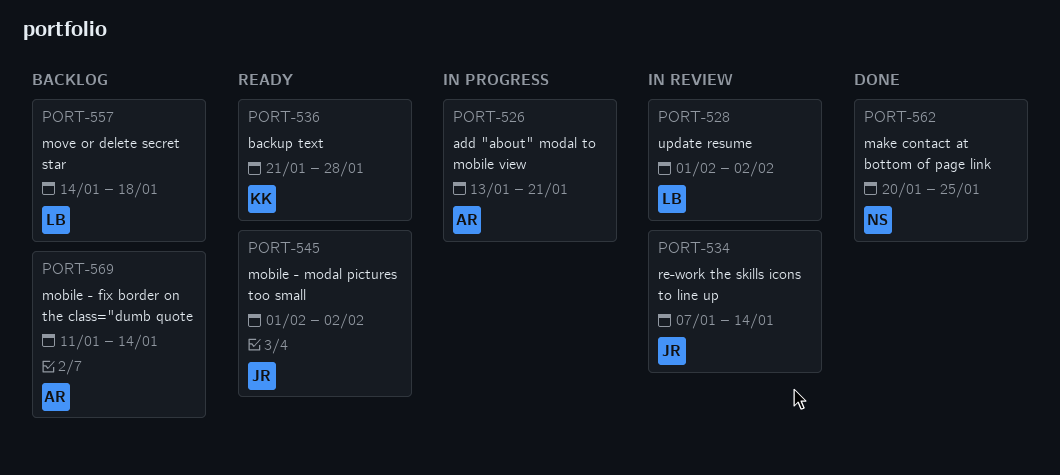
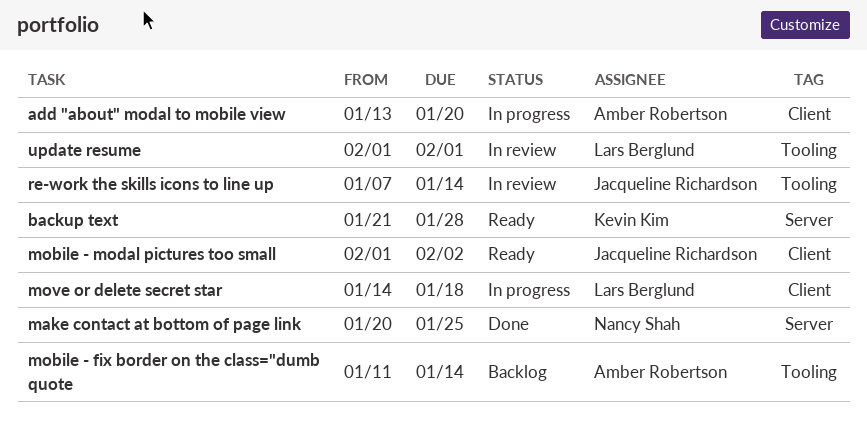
add "about" modal to mobile view, due: Jan 21 -> Jan 20
move or delete secret star, status: Backlog -> In progress
update resume, due: Feb 2 -> Feb 1

